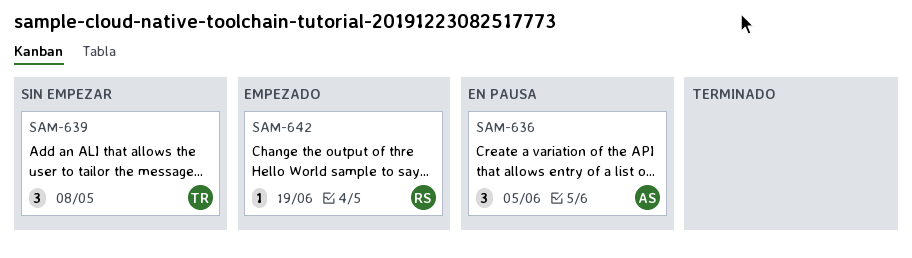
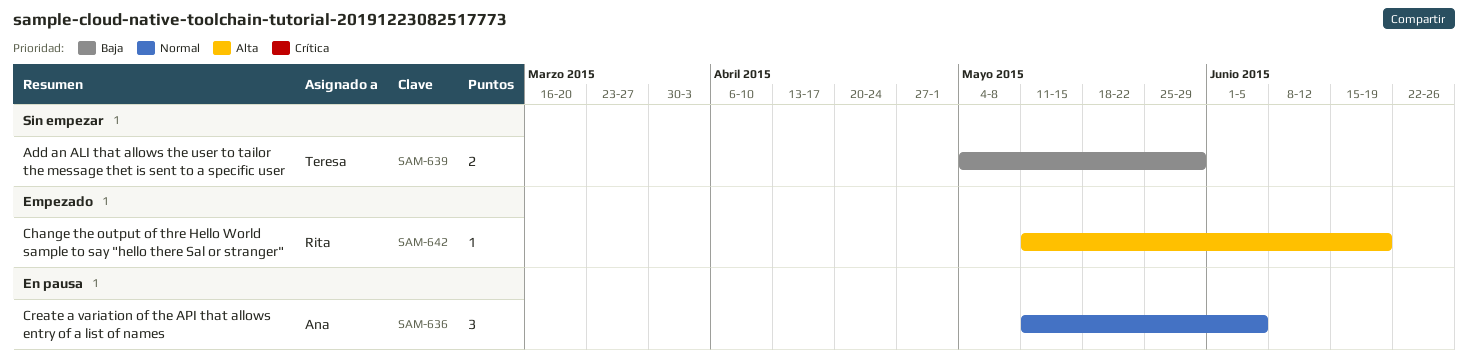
SAM-639, estimate: 3 -> 2
SAM-639, due: May 8 -> May 29

